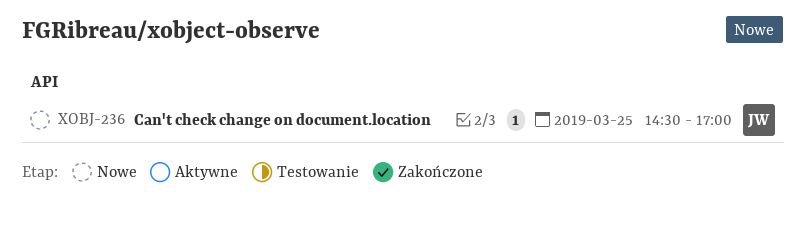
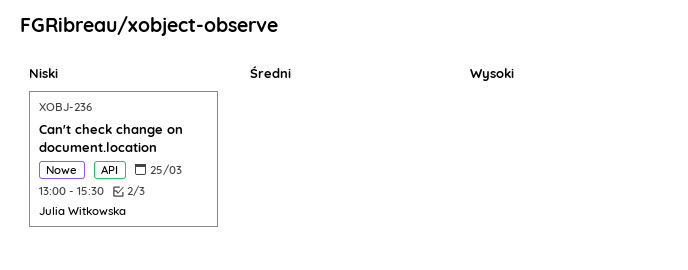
XOBJ-236, begins: 14:30 -> 13:00
XOBJ-236, ends: 17:00 -> 15:30

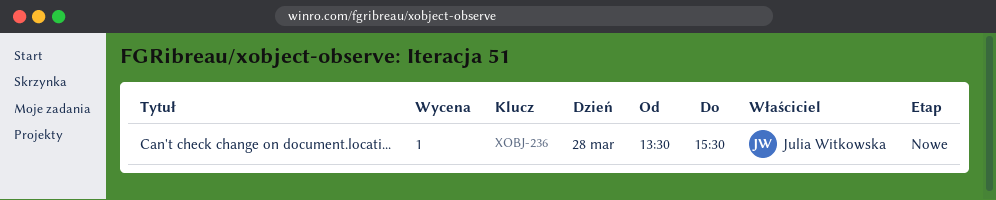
XOBJ-236, day: Mar 25 -> Mar 28
XOBJ-236, begins: 13:00 -> 13:30

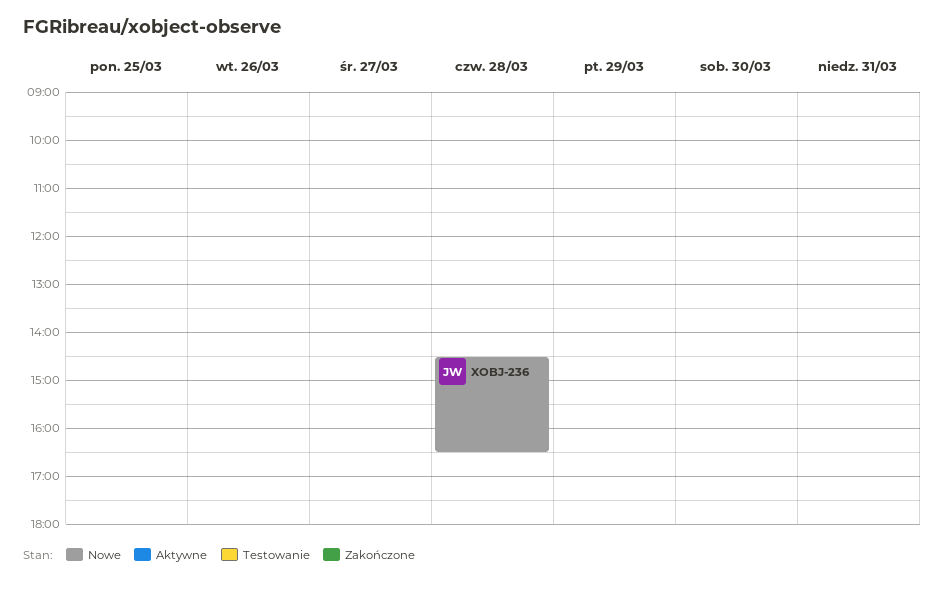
XOBJ-236, begins: 13:30 -> 14:30
XOBJ-236, ends: 15:30 -> 16:30

